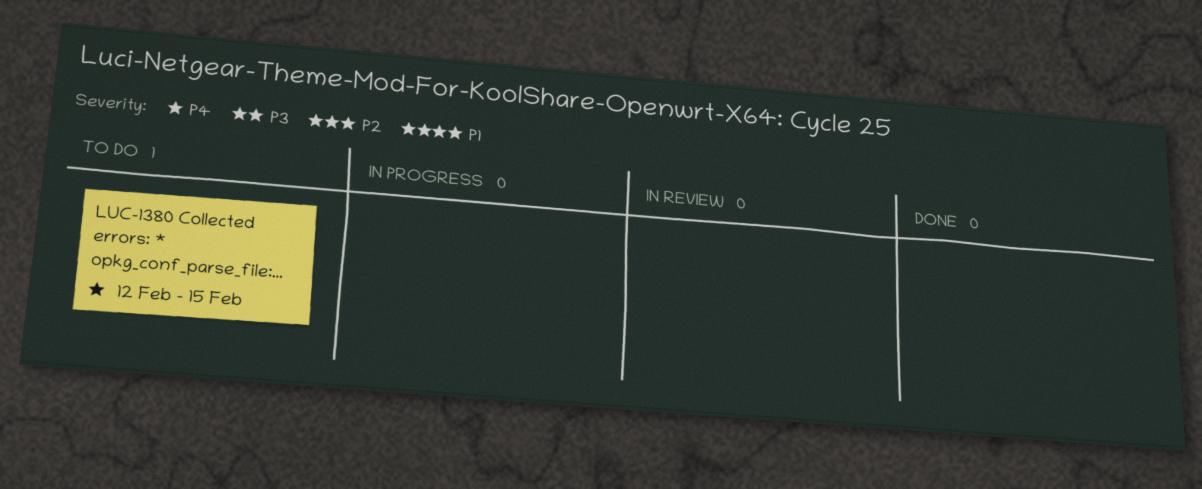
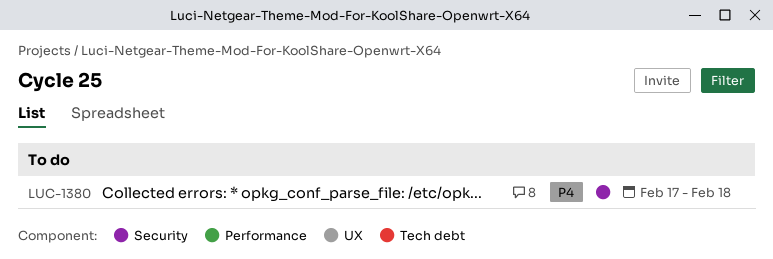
LUC-1380, start: Feb 12 -> Feb 17
LUC-1380, due: Feb 15 -> Feb 18

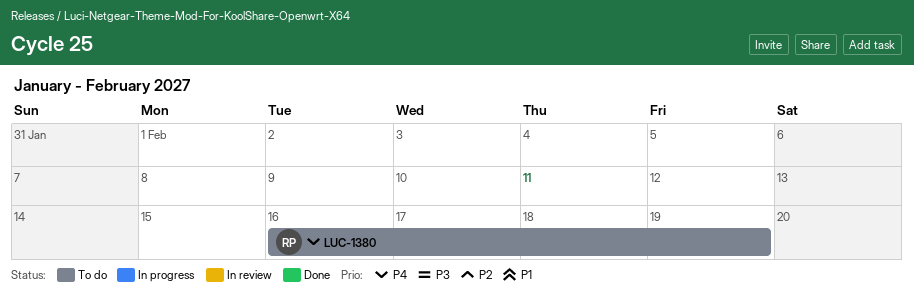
LUC-1380, start: Feb 17 -> Feb 16
LUC-1380, due: Feb 18 -> Feb 19

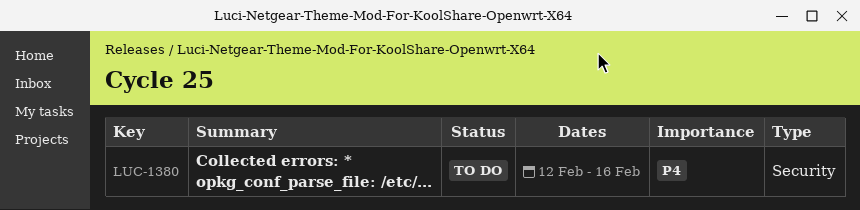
LUC-1380, start: Feb 16 -> Feb 12
LUC-1380, due: Feb 19 -> Feb 16

